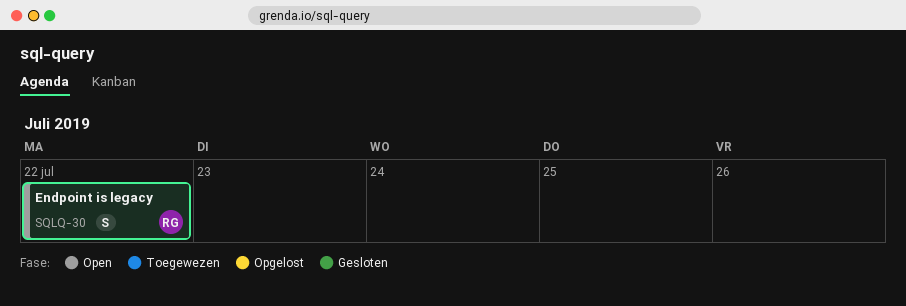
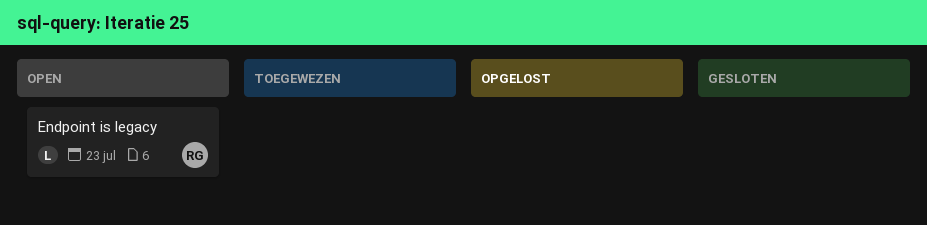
Endpoint is legacy, estimate: S -> L
Endpoint is legacy, due: Jul 22 -> Jul 23

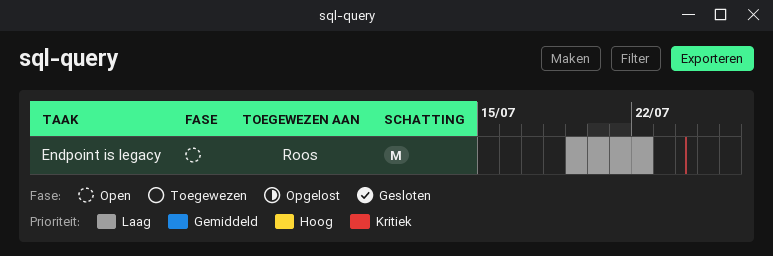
Endpoint is legacy, estimate: L -> M
Endpoint is legacy, due: Jul 23 -> Jul 22

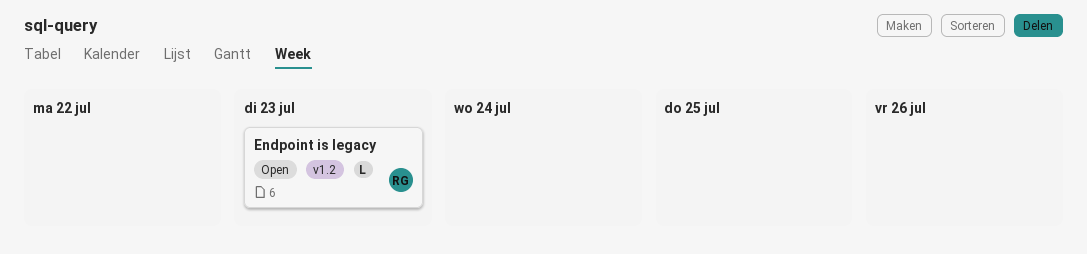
Endpoint is legacy, estimate: M -> L
Endpoint is legacy, due: Jul 22 -> Jul 23

